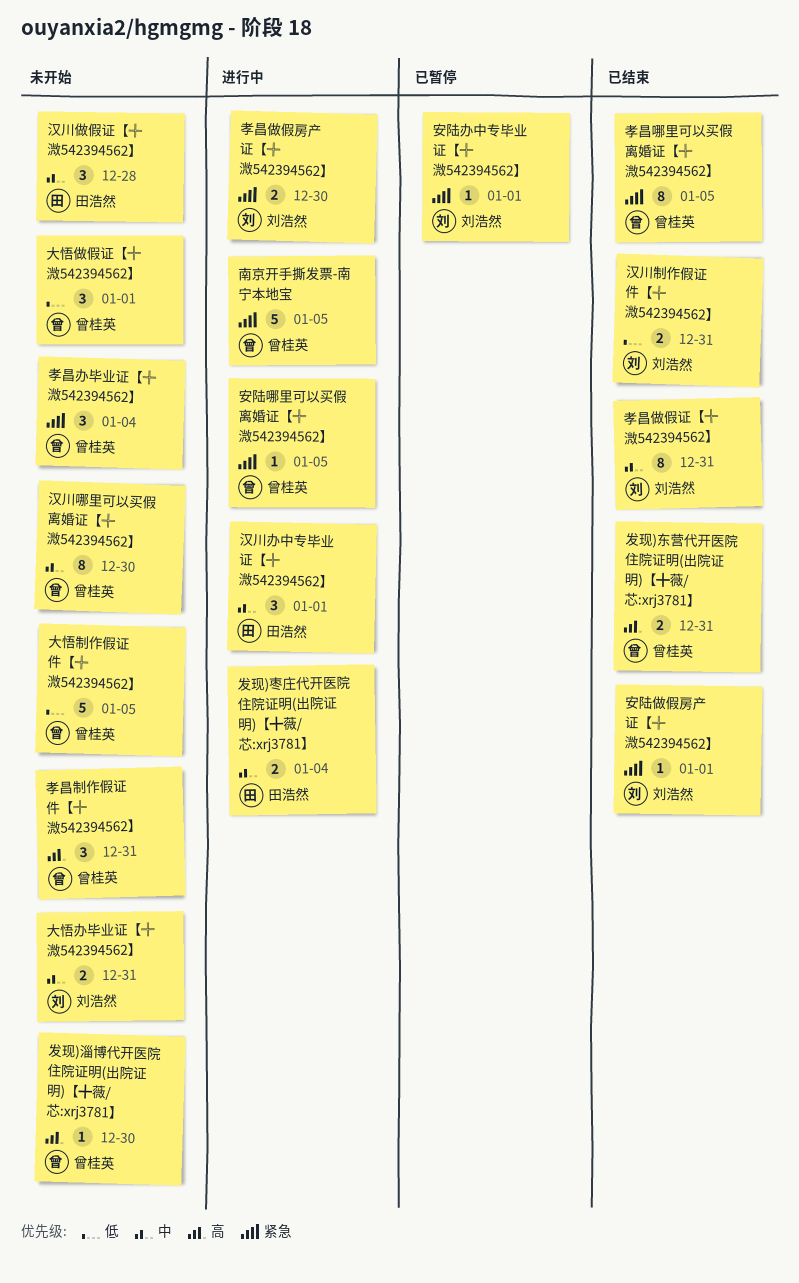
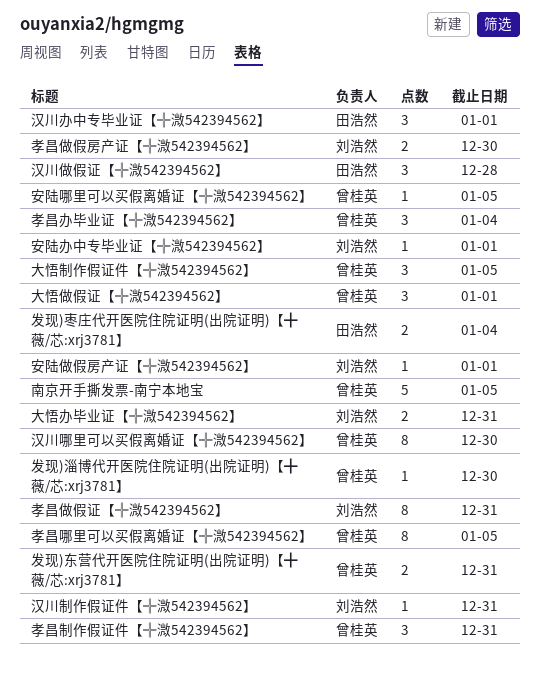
大悟制作假证件【╬溦542394562】, estimate: 5 -> 3
汉川制作假证件【╬溦542394562】, estimate: 2 -> 1

